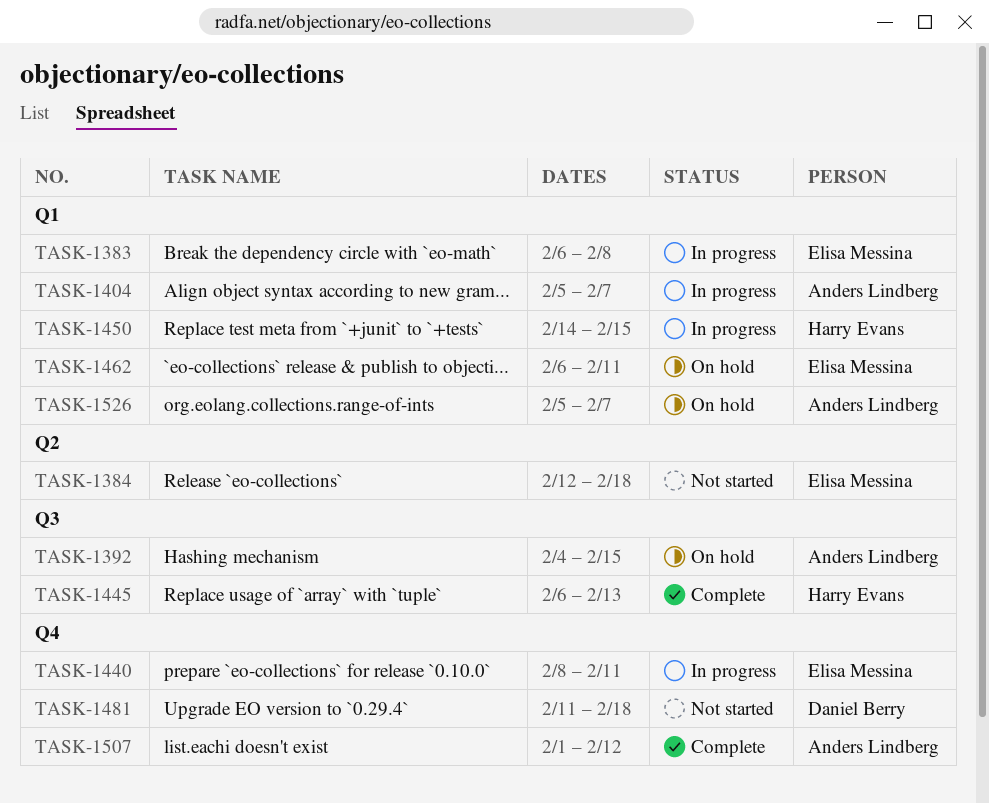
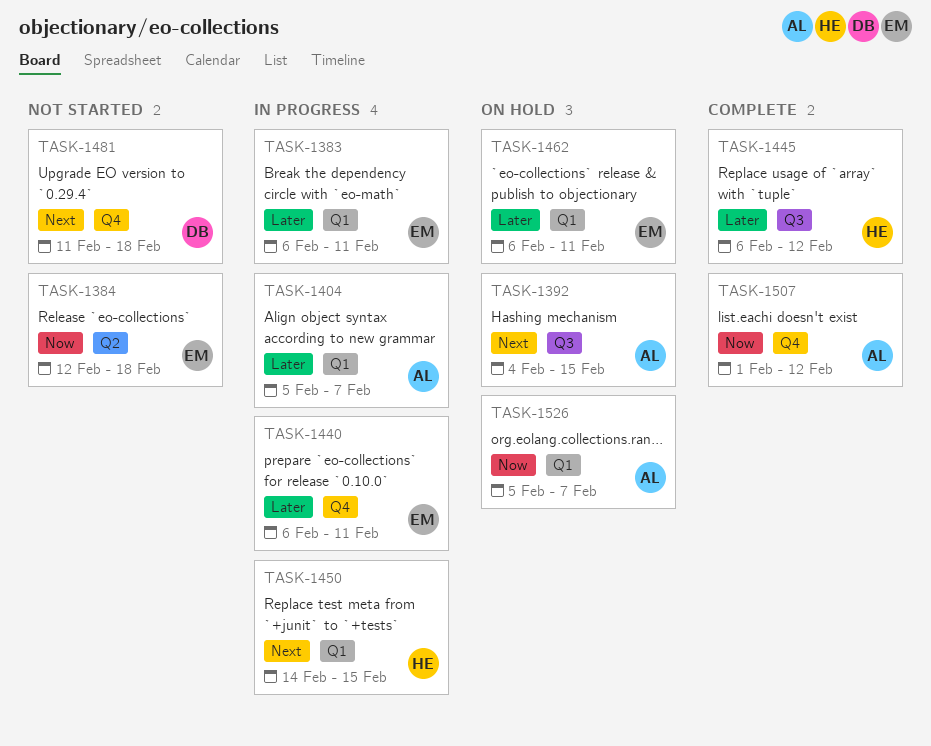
TASK-1383, due: Feb 8 -> Feb 11
TASK-1440, start: Feb 8 -> Feb 6
TASK-1445, due: Feb 13 -> Feb 12

